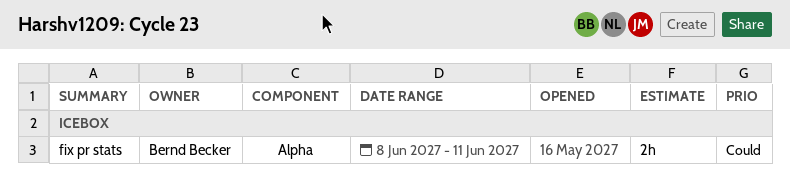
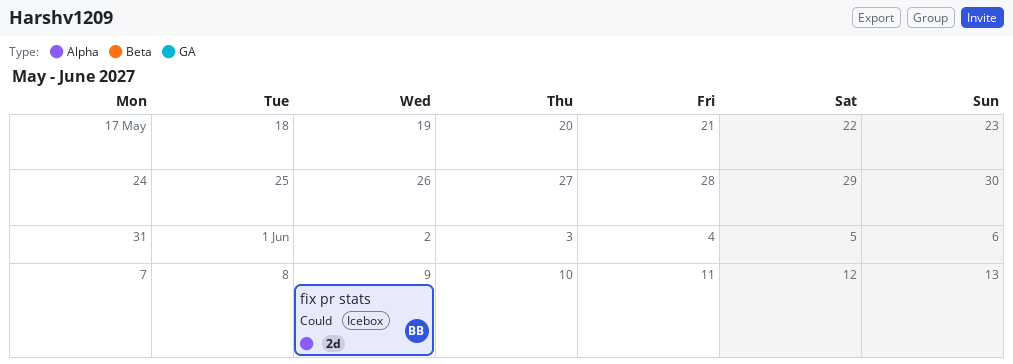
fix pr stats, estimate: 2h -> 2d
fix pr stats, due: Jun 11 -> Jun 9

